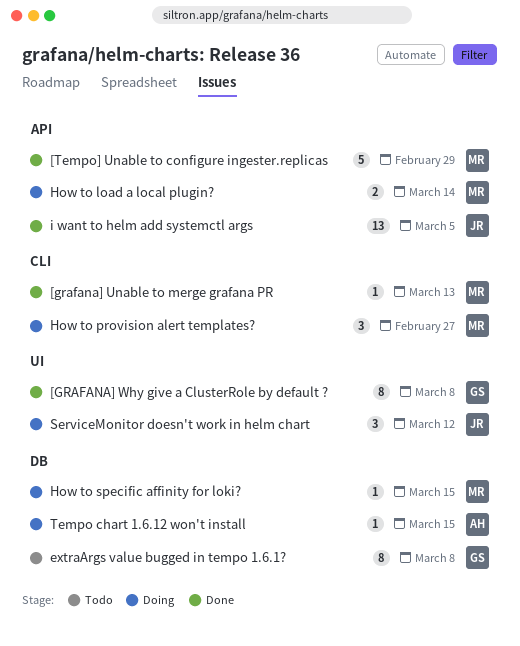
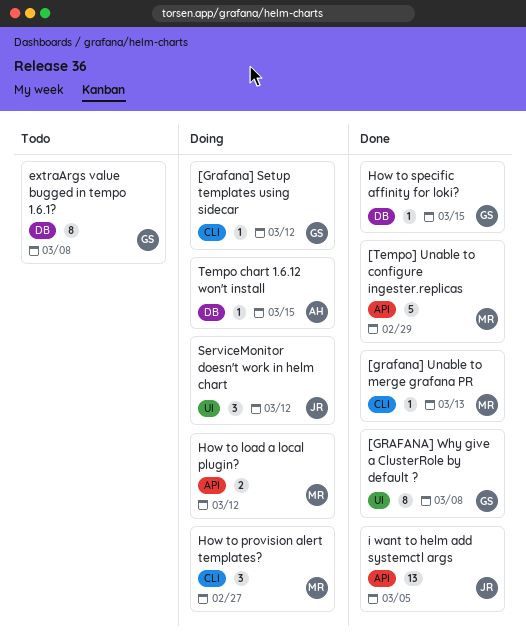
[Grafana] Setup templates using sidecar: none -> present
How to load a local plugin?, due: Mar 14 -> Mar 12
How to specific affinity for loki?, status: Doing -> Done
How to specific affinity for loki?, owner: MR -> GS

